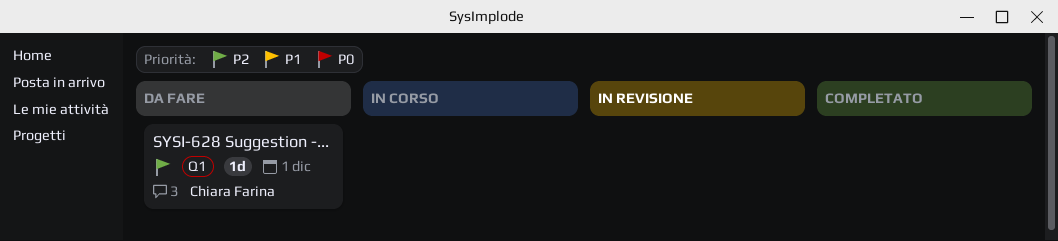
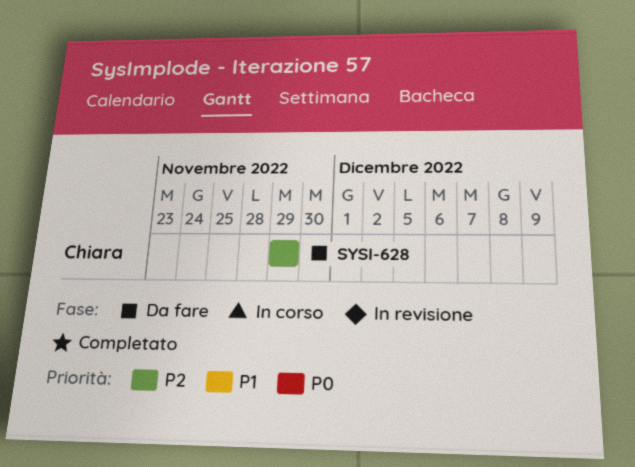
SYSI-628, due: Dec 1 -> Nov 29

